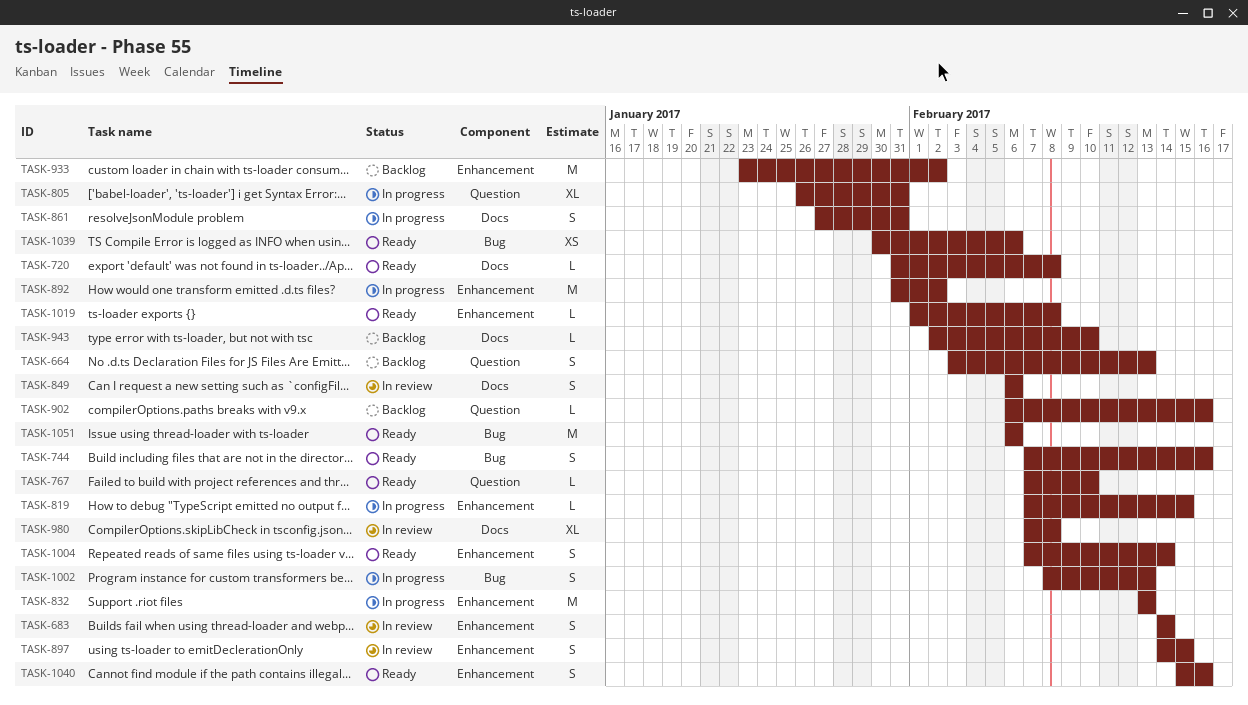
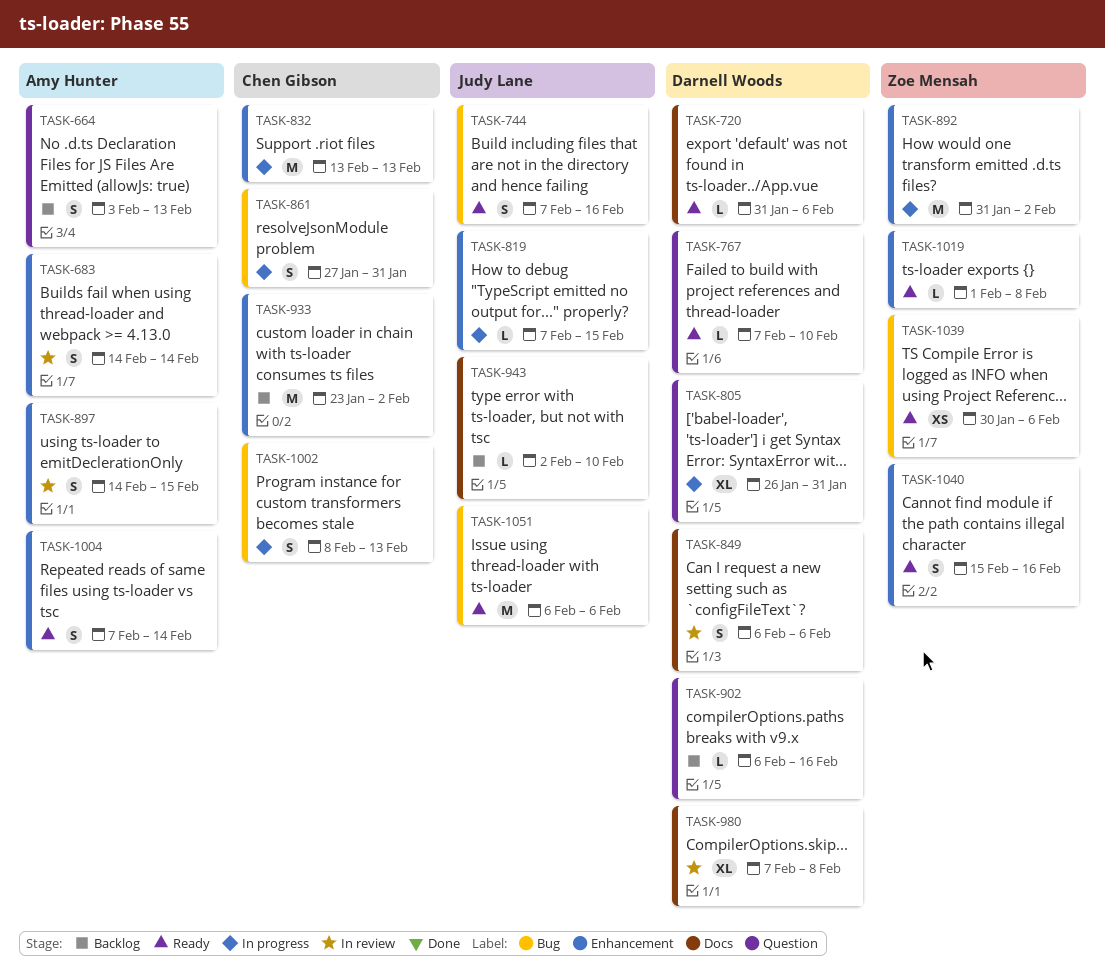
TASK-720, due: Feb 8 -> Feb 6
TASK-861, label: Docs -> Bug

